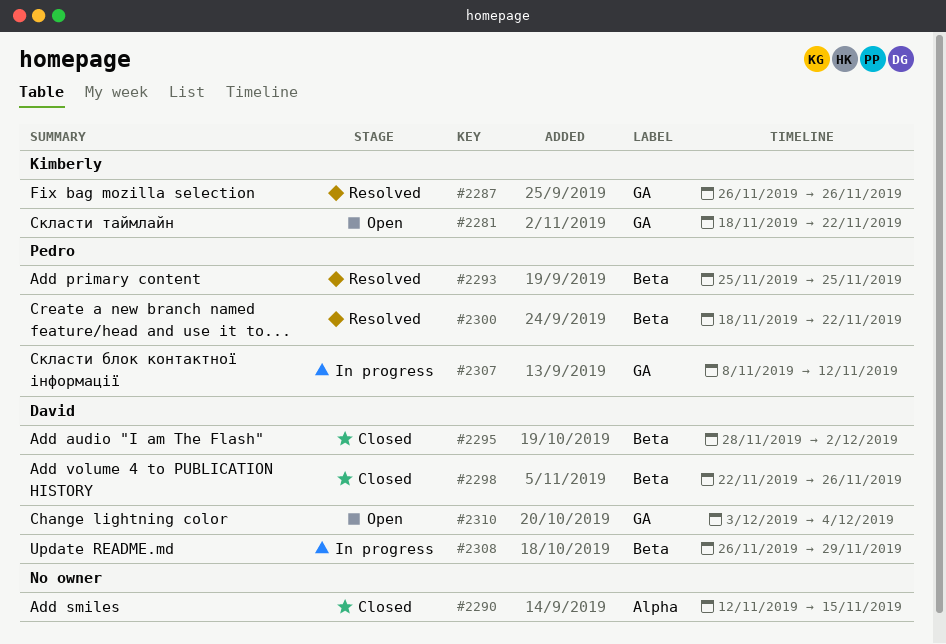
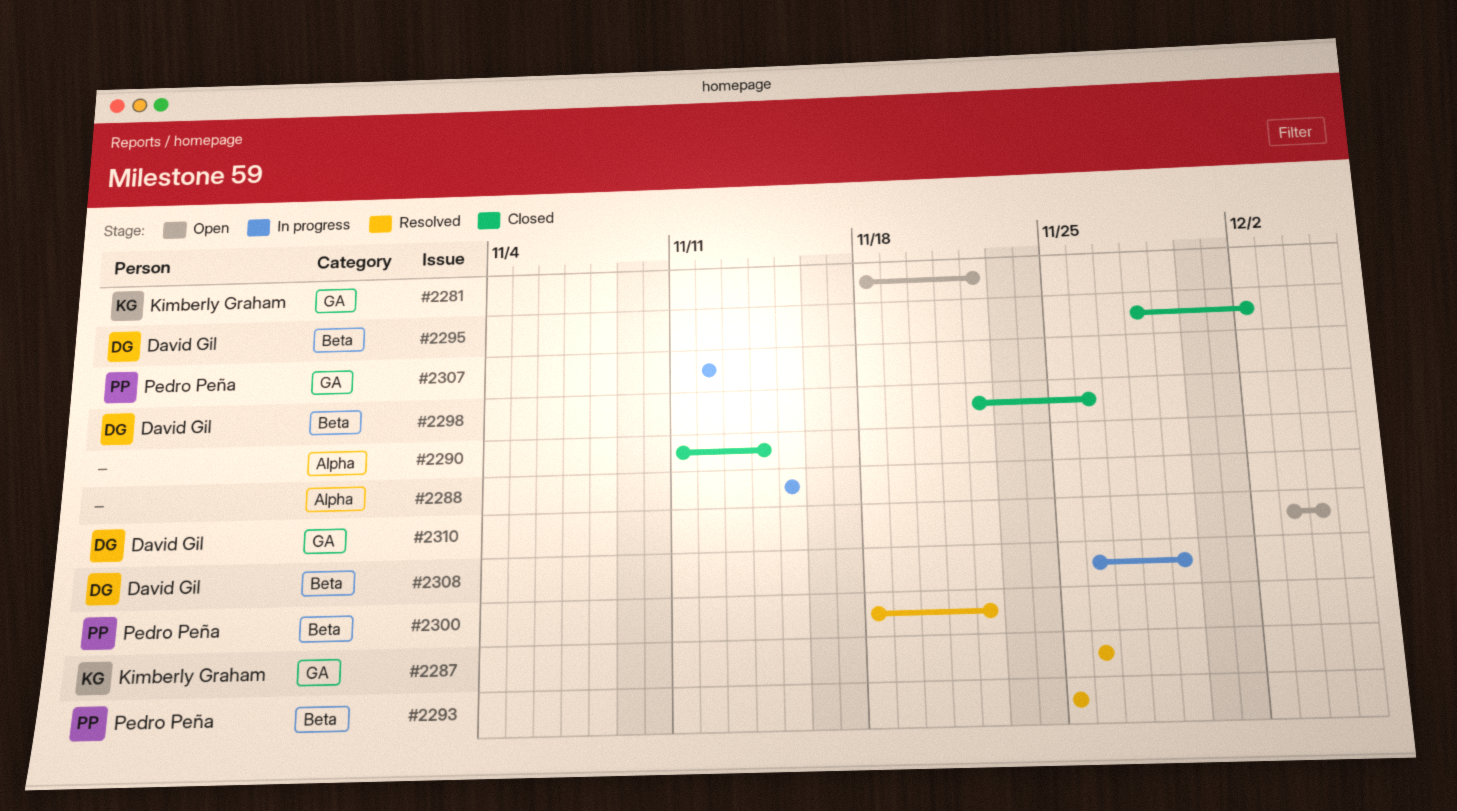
#2288: none -> present
#2290, start: Nov 12 -> Nov 11
#2290, due: Nov 15 -> Nov 14
#2307, start: Nov 8 -> Nov 12

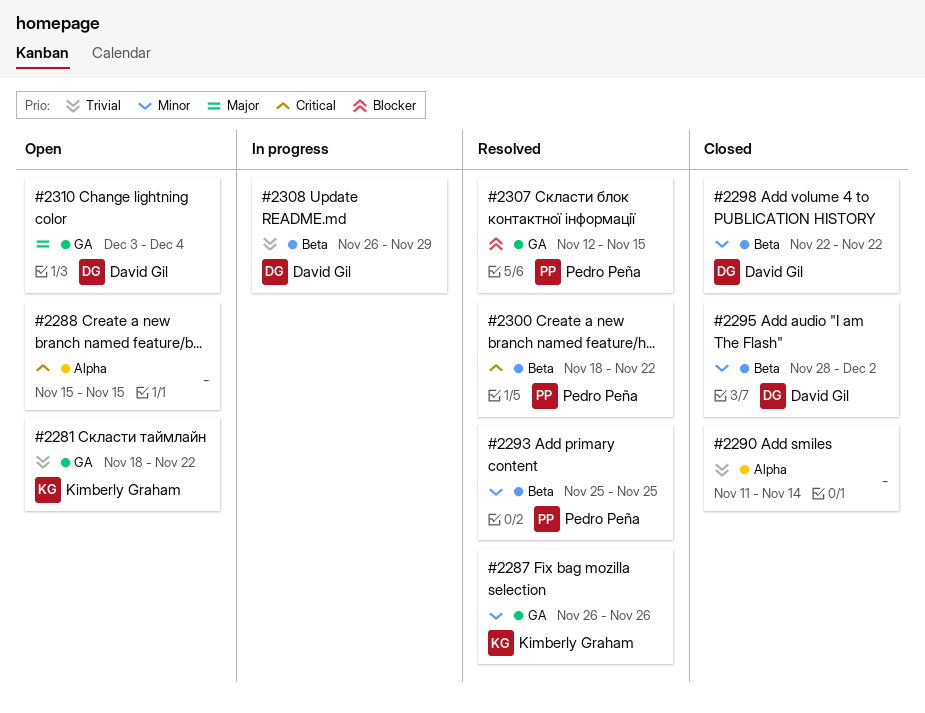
#2288, status: In progress -> Open
#2298, due: Nov 26 -> Nov 22
#2307, status: In progress -> Resolved
#2307, due: Nov 12 -> Nov 15

